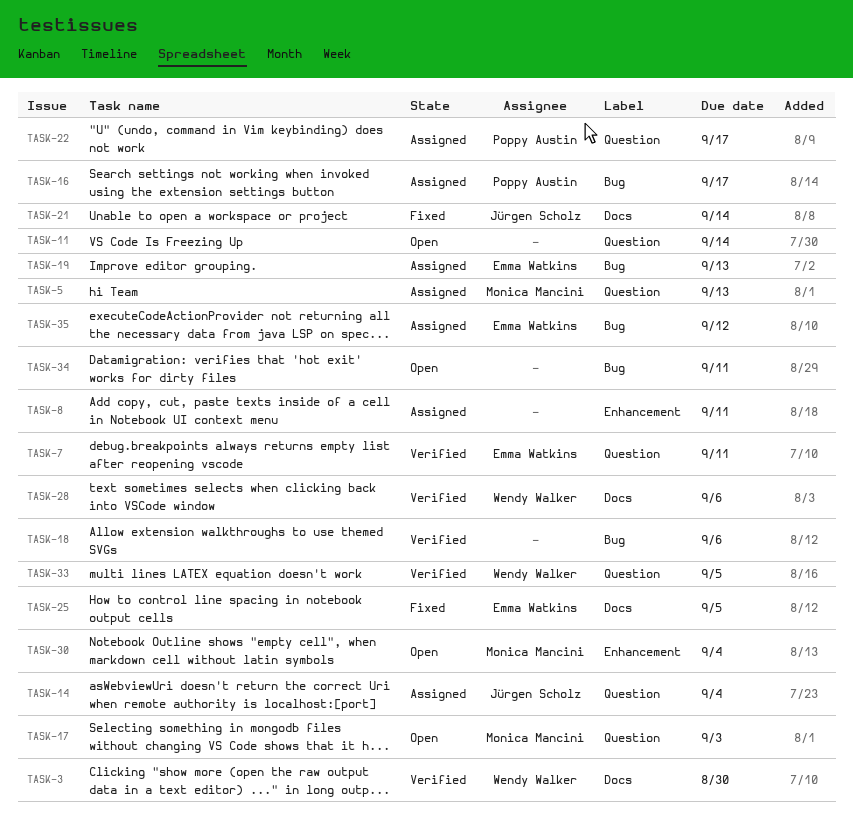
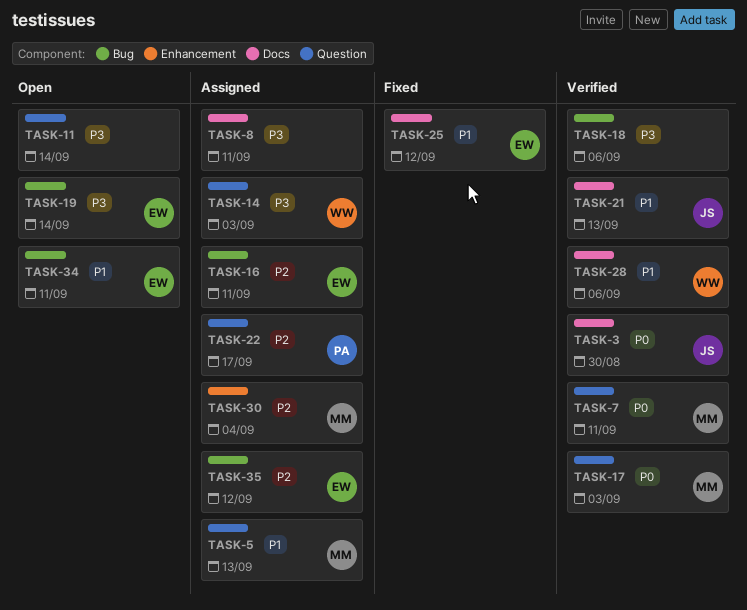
TASK-3, owner: Wendy Walker -> Jürgen Scholz
TASK-7, owner: Emma Watkins -> Monica Mancini
TASK-8, label: Enhancement -> Docs
TASK-14, owner: Jürgen Scholz -> Wendy Walker
TASK-14, due: Sep 4 -> Sep 3
TASK-16, owner: Poppy Austin -> Emma Watkins
TASK-16, due: Sep 17 -> Sep 11
TASK-17, status: Open -> Verified
TASK-19, status: Assigned -> Open
TASK-19, due: Sep 13 -> Sep 14
TASK-21, status: Fixed -> Verified
TASK-21, due: Sep 14 -> Sep 13
TASK-25, due: Sep 5 -> Sep 12
TASK-30, status: Open -> Assigned
TASK-33: present -> none
TASK-34, owner: none -> Emma Watkins

